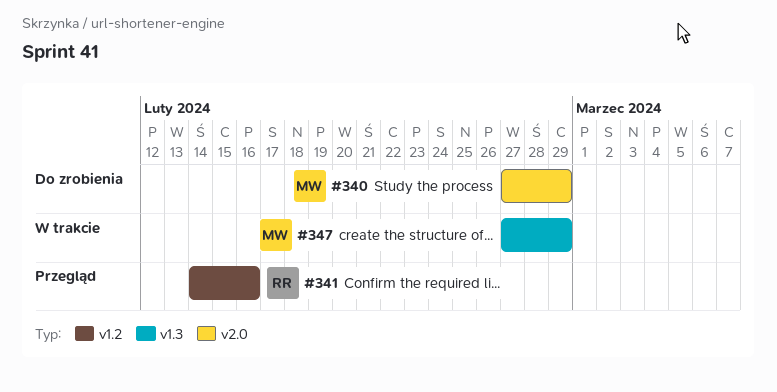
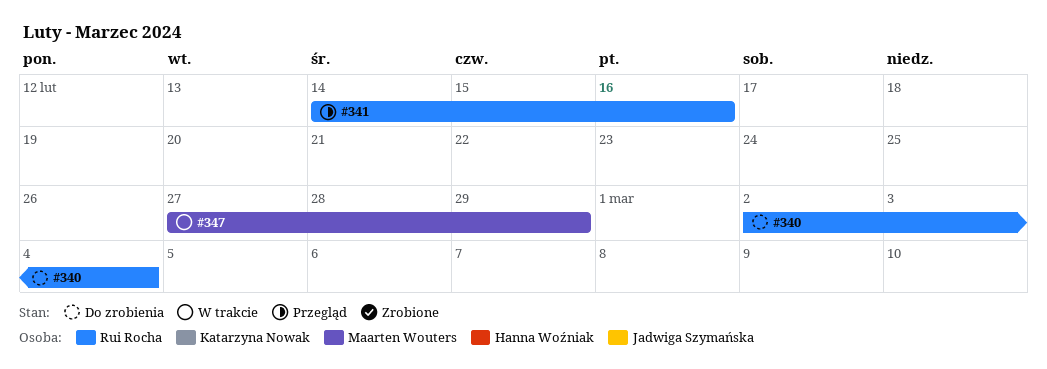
#340, owner: Maarten Wouters -> Rui Rocha
#340, start: Feb 27 -> Mar 2
#340, due: Feb 29 -> Mar 4

